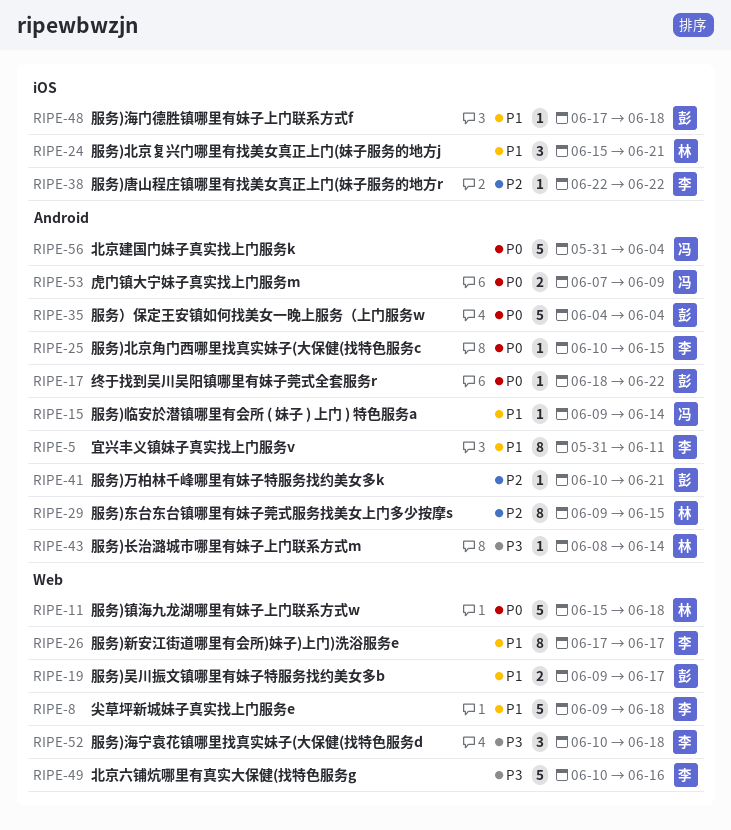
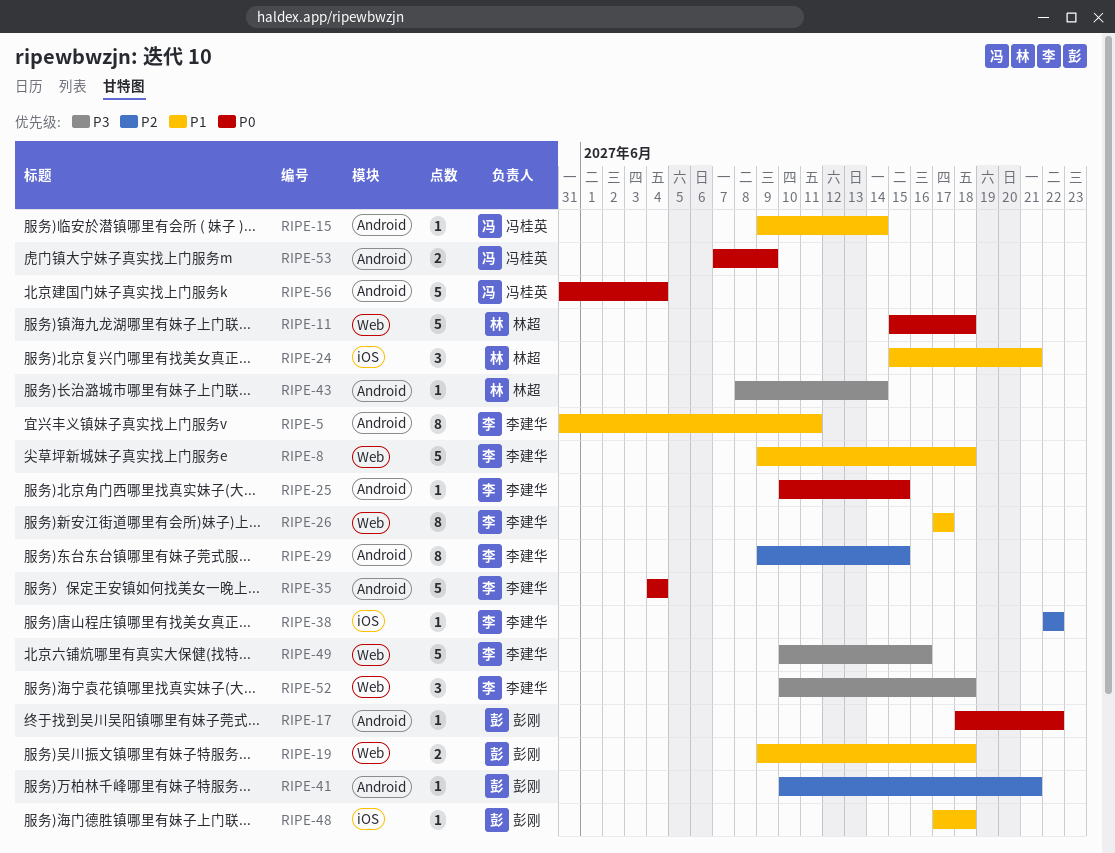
RIPE-19, due: Jun 17 -> Jun 18
RIPE-29, owner: 林超 -> 李建华
RIPE-35, owner: 彭刚 -> 李建华

